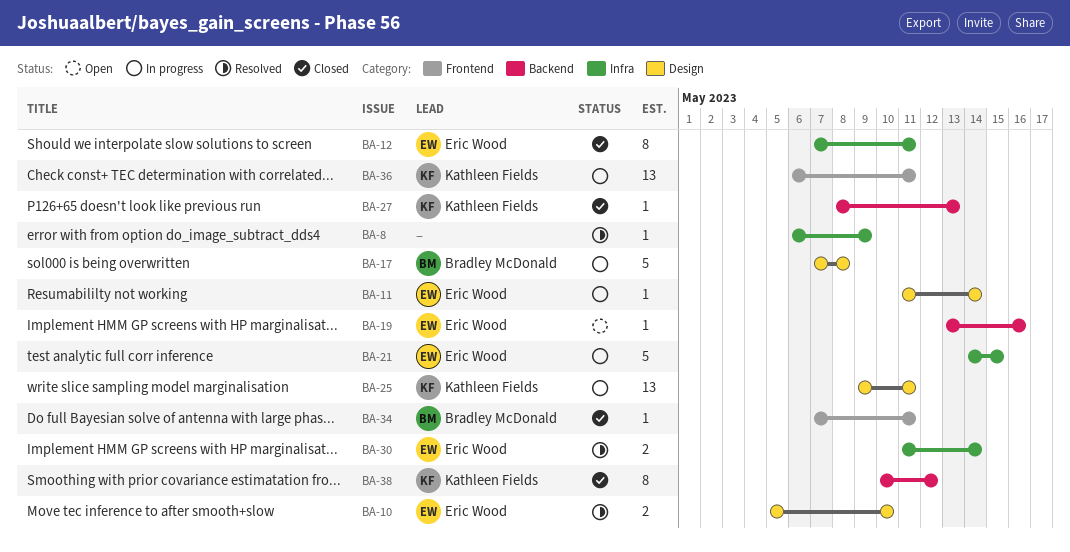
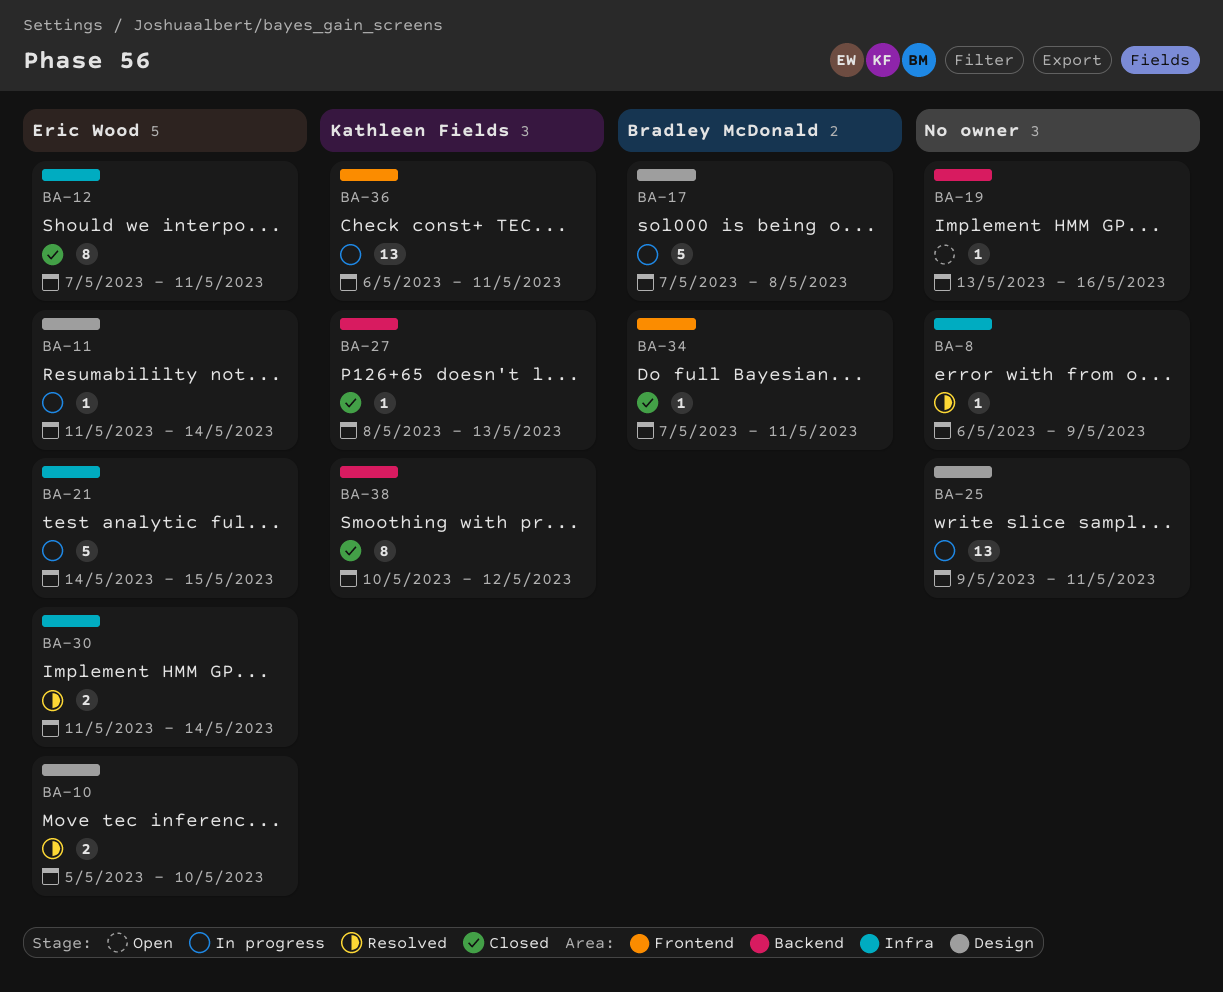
BA-19, owner: Eric Wood -> none
BA-25, owner: Kathleen Fields -> none

